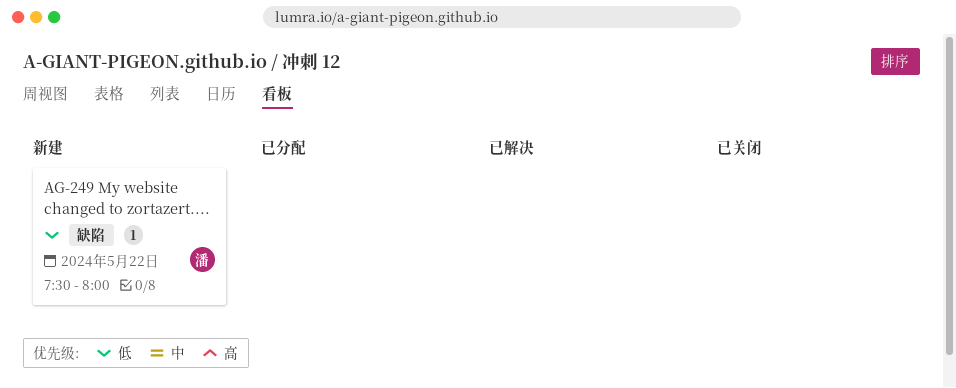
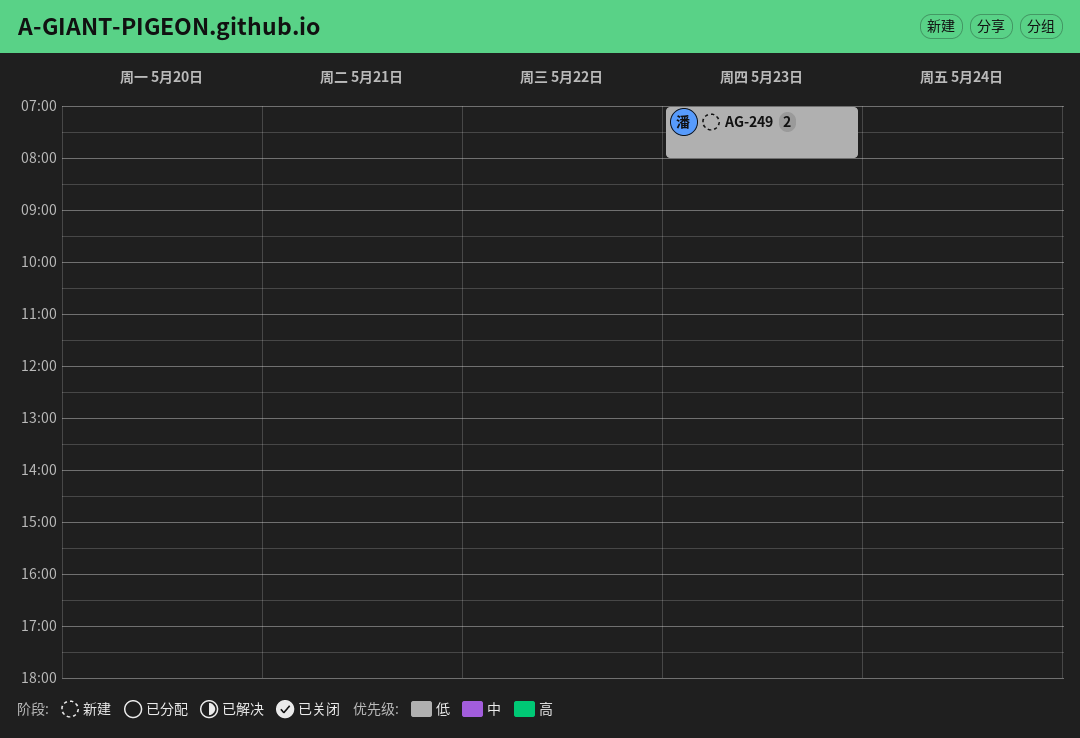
AG-249, estimate: 1 -> 2
AG-249, day: May 22 -> May 23
AG-249, begins: 07:30 -> 07:00

